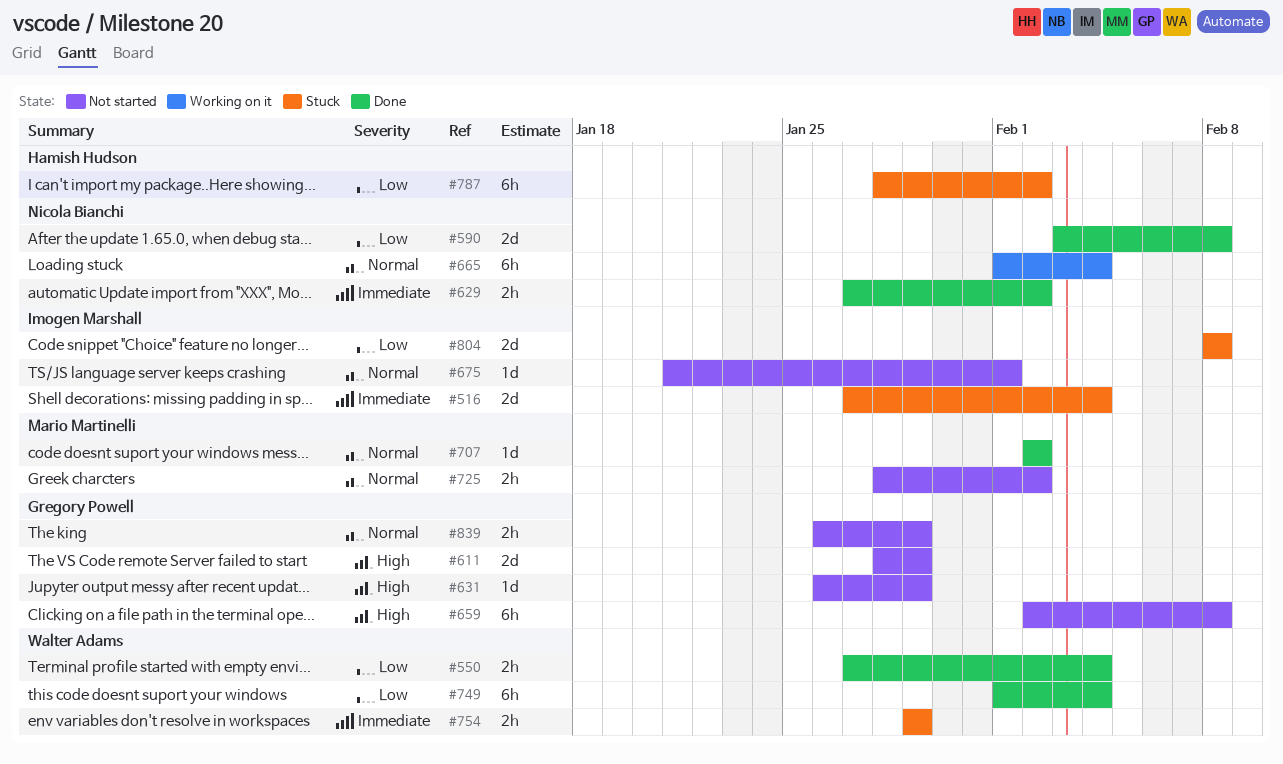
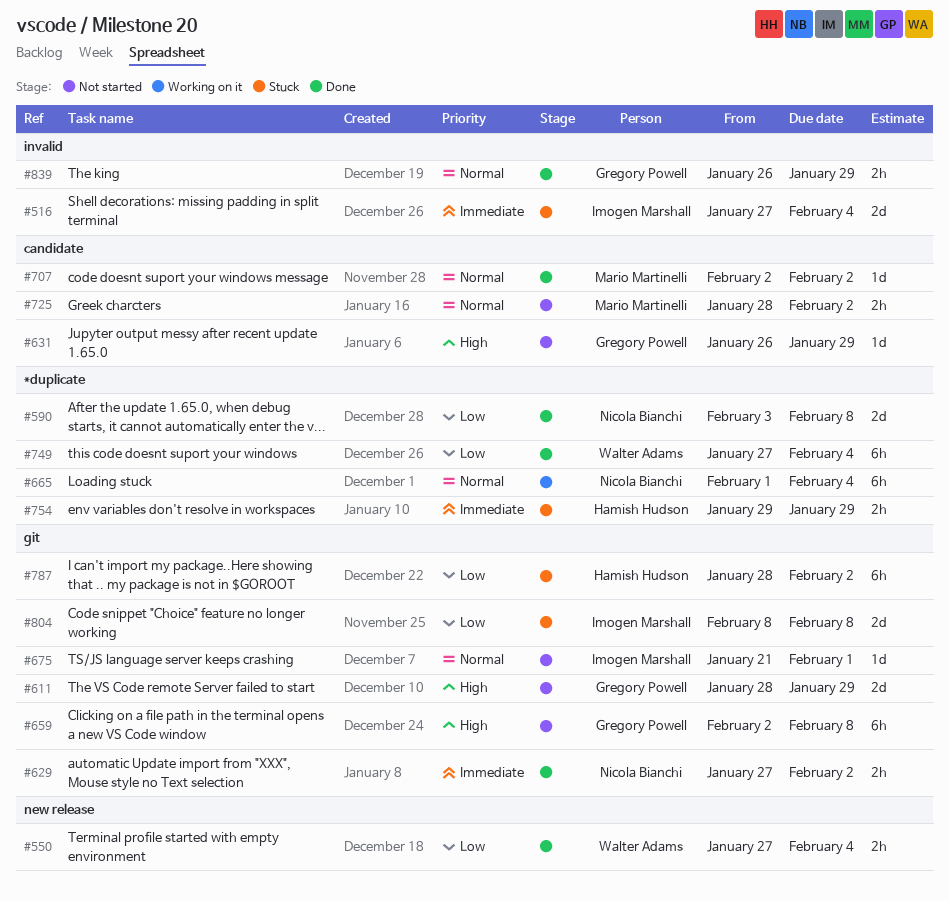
#749, start: Feb 1 -> Jan 27
#754, owner: Walter Adams -> Hamish Hudson
#839, status: Not started -> Done

